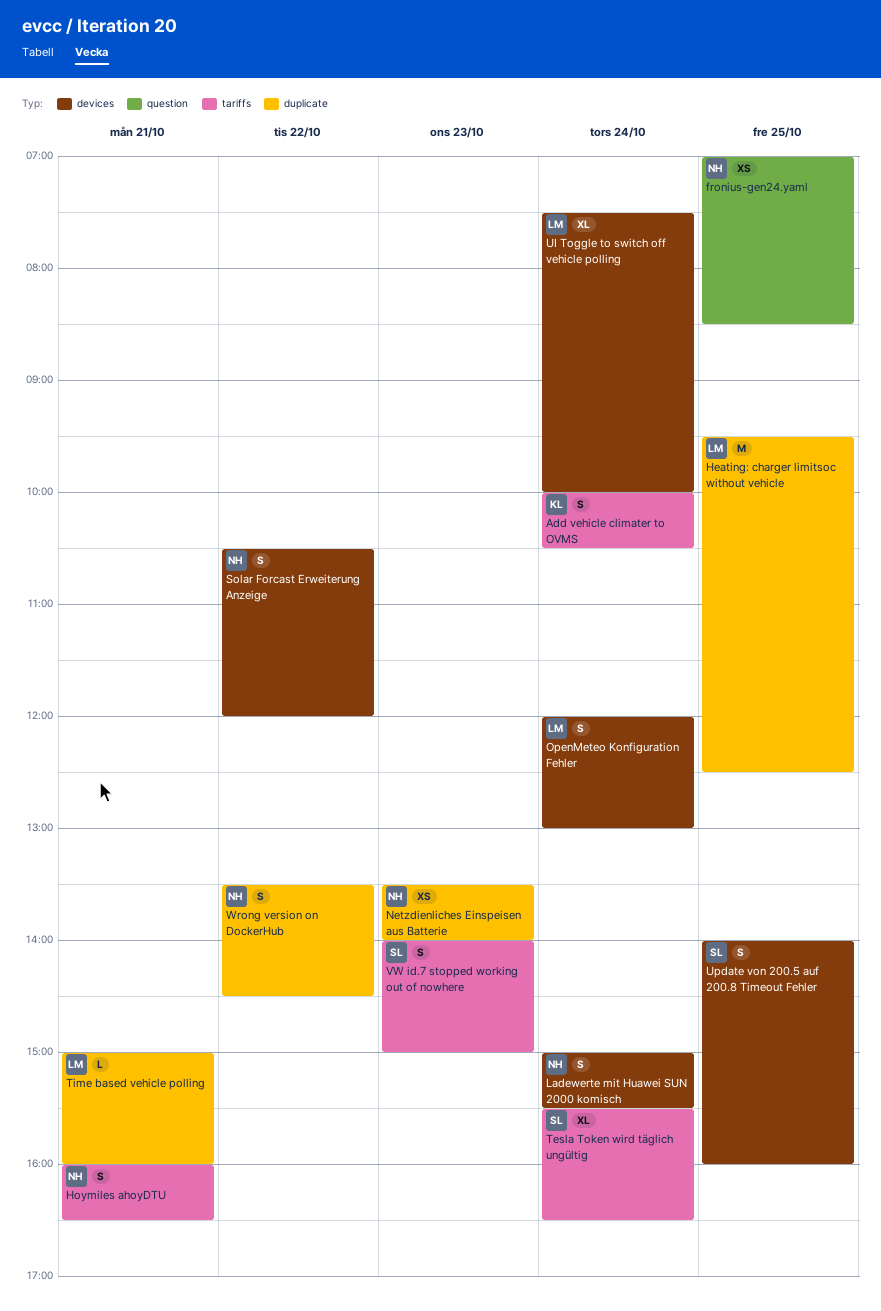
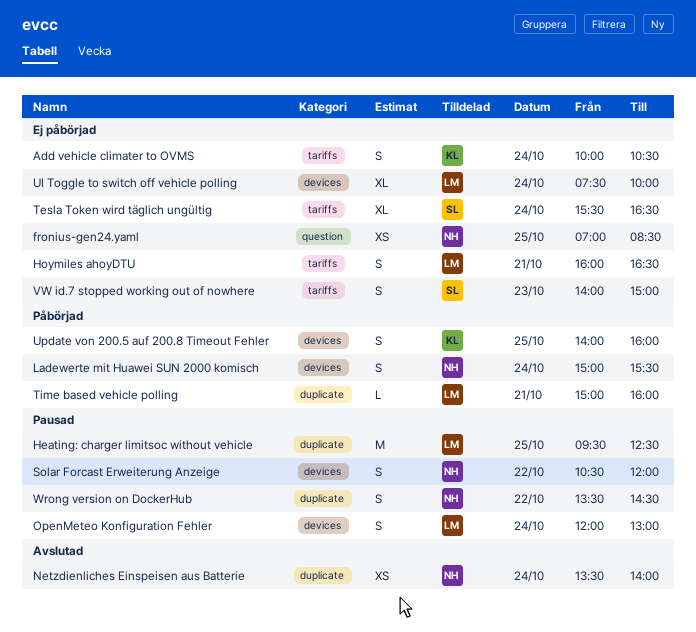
Hoymiles ahoyDTU, owner: NH -> LM
Netzdienliches Einspeisen aus Batterie, day: Oct 23 -> Oct 24
Update von 200.5 auf 200.8 Timeout Fehler, owner: SL -> KL

